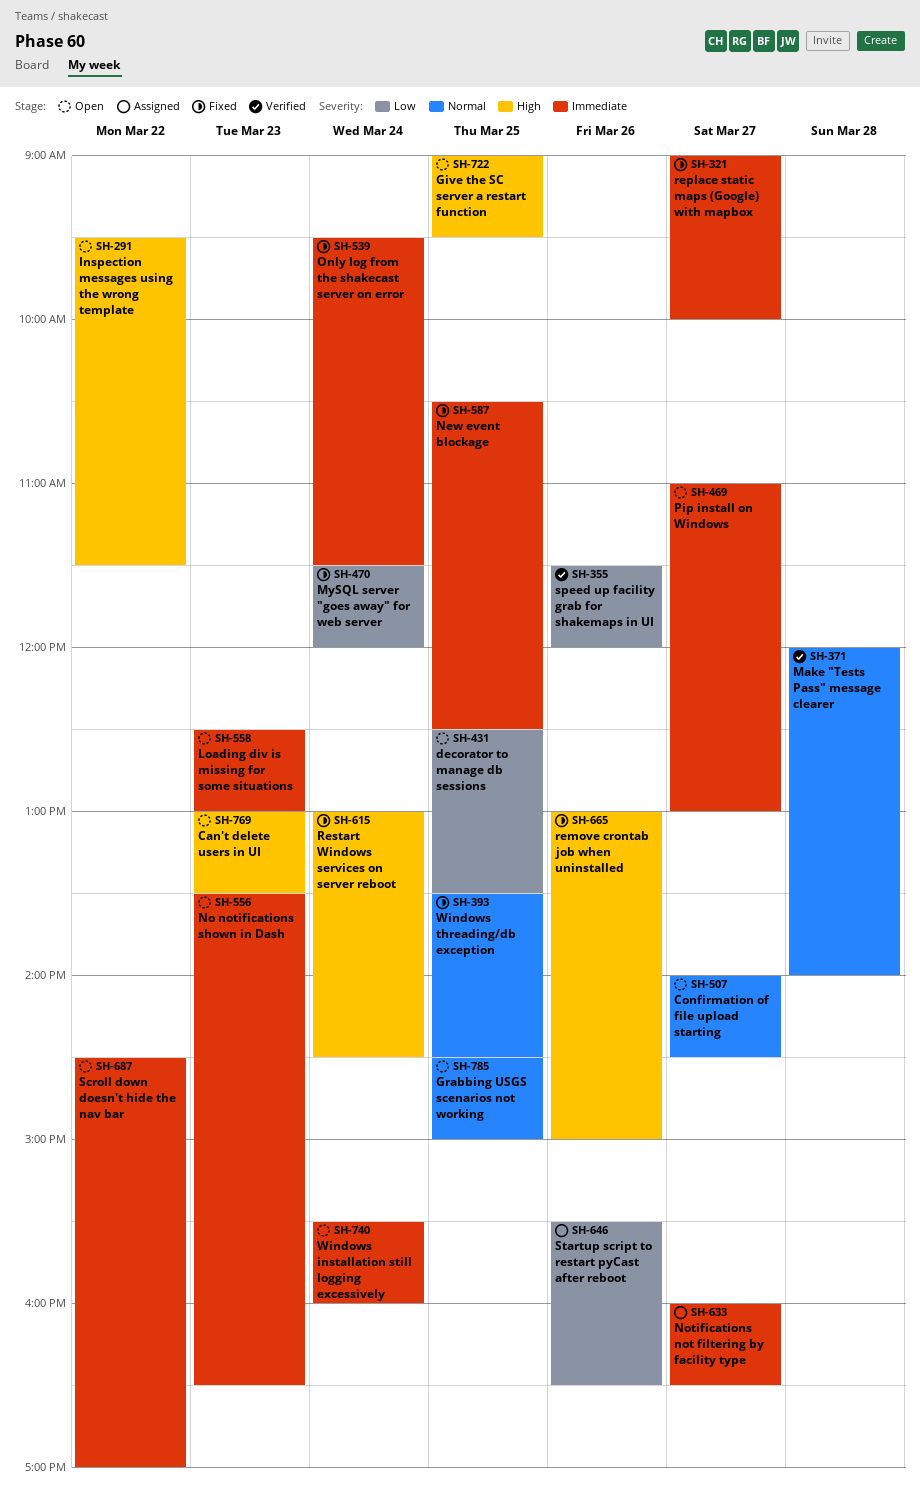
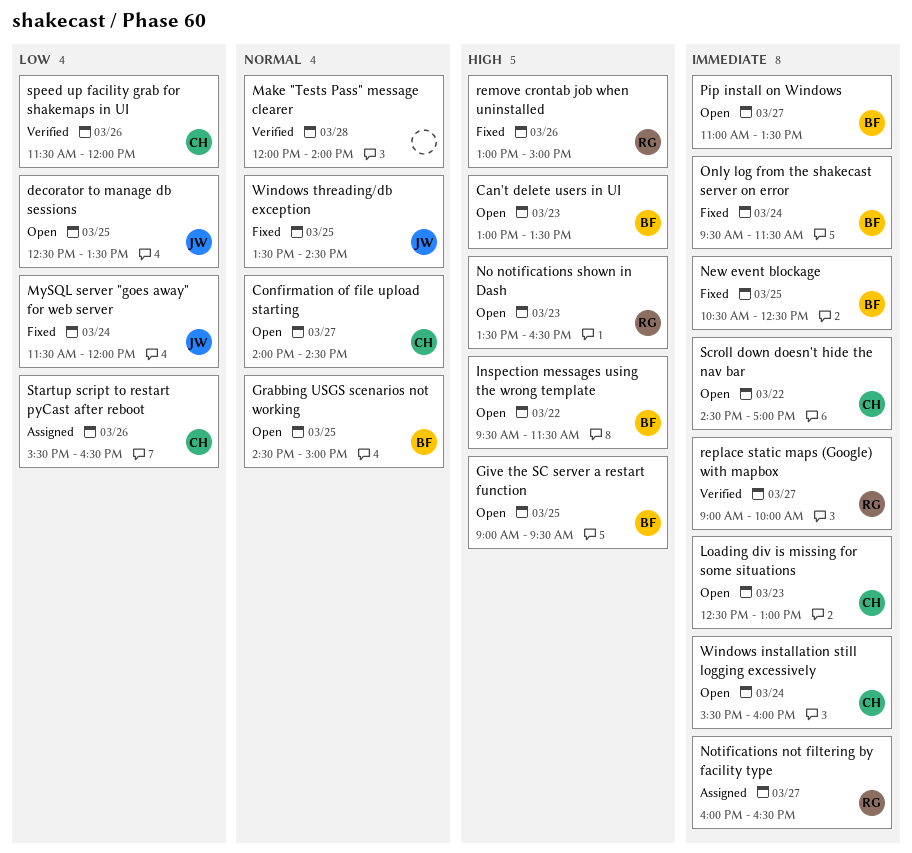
No notifications shown in Dash, priority: Immediate -> High
Pip install on Windows, ends: 13:00 -> 13:30
replace static maps (Google) with mapbox, status: Fixed -> Verified
Restart Windows services on server reboot: present -> none

